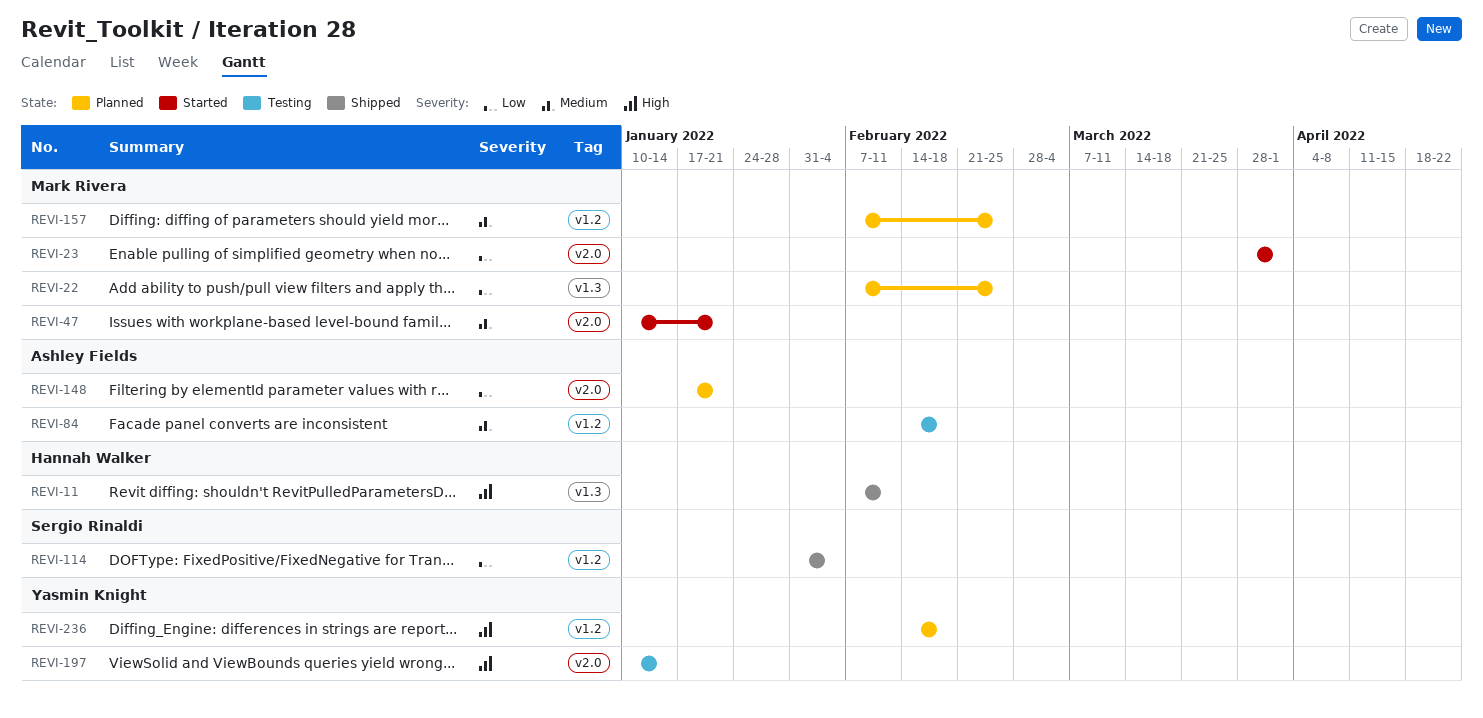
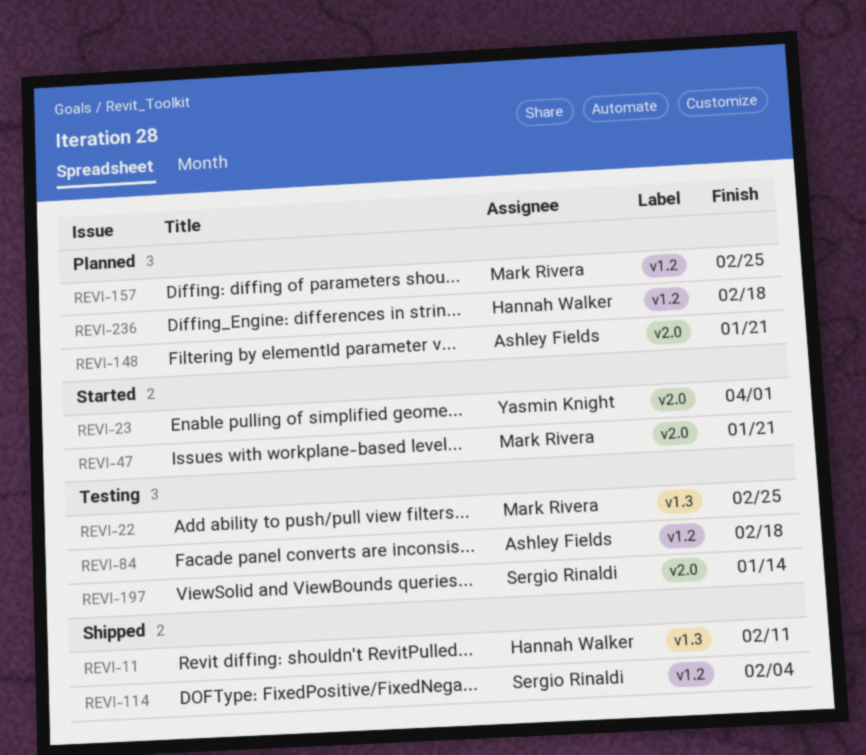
REVI-22, status: Planned -> Testing
REVI-23, owner: Mark Rivera -> Yasmin Knight
REVI-197, owner: Yasmin Knight -> Sergio Rinaldi
REVI-236, owner: Yasmin Knight -> Hannah Walker

